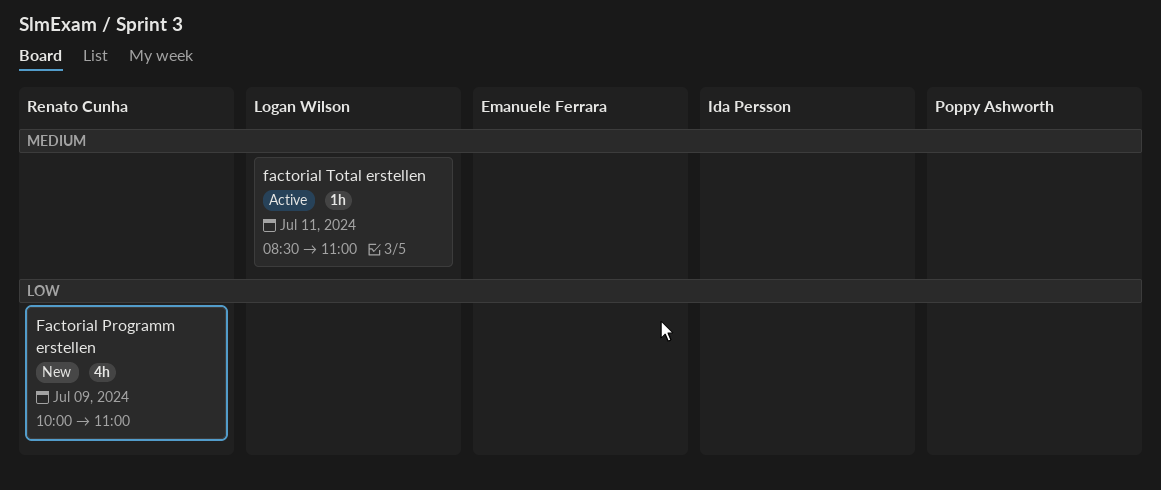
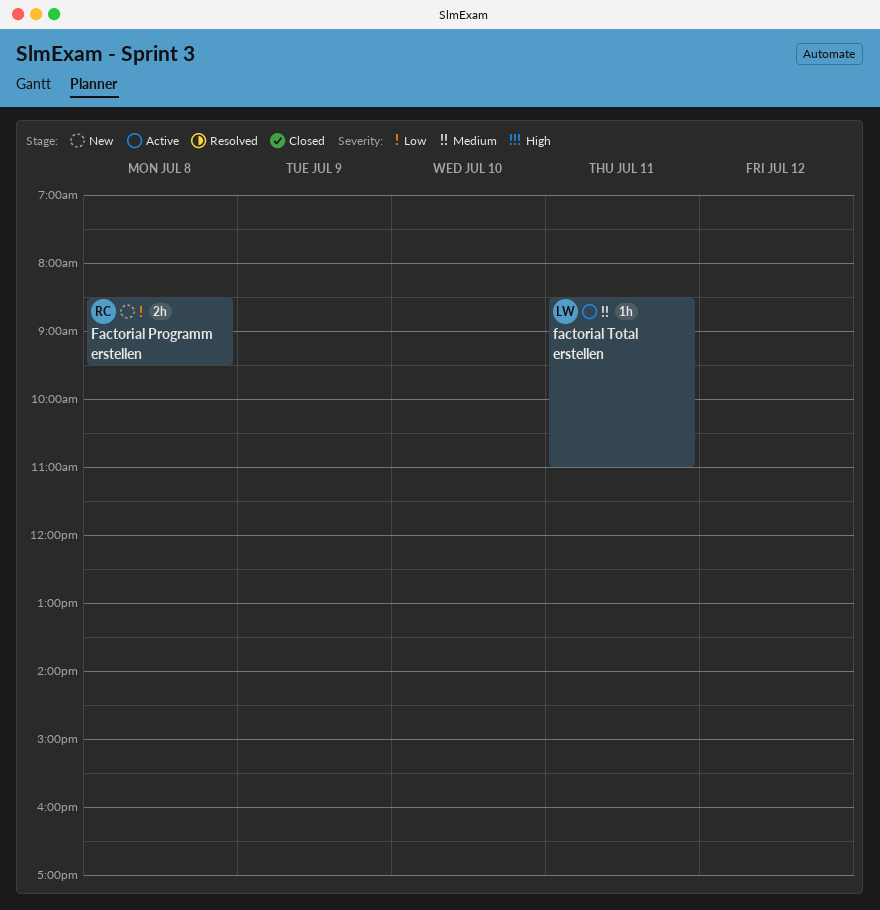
Factorial Programm erstellen, estimate: 4h -> 2h
Factorial Programm erstellen, day: Jul 9 -> Jul 8
Factorial Programm erstellen, begins: 10:00 -> 08:30
Factorial Programm erstellen, ends: 11:00 -> 09:30

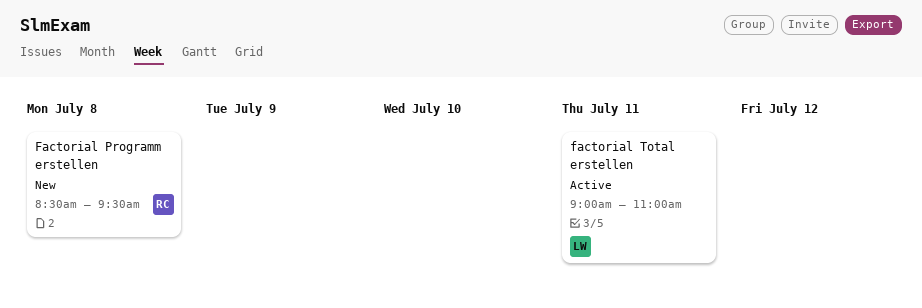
factorial Total erstellen, begins: 08:30 -> 09:00

